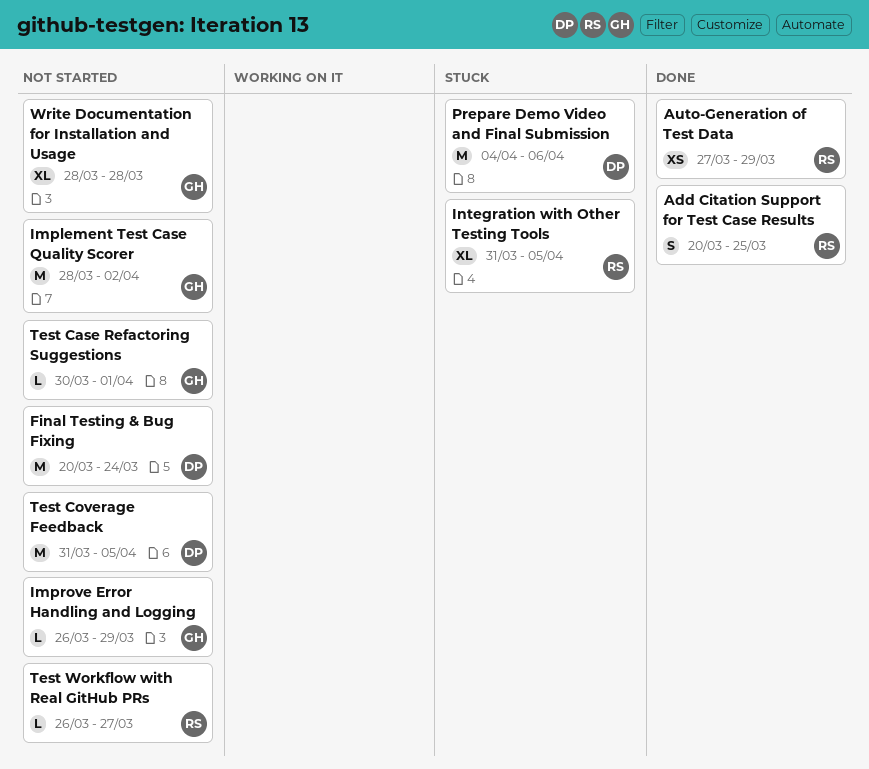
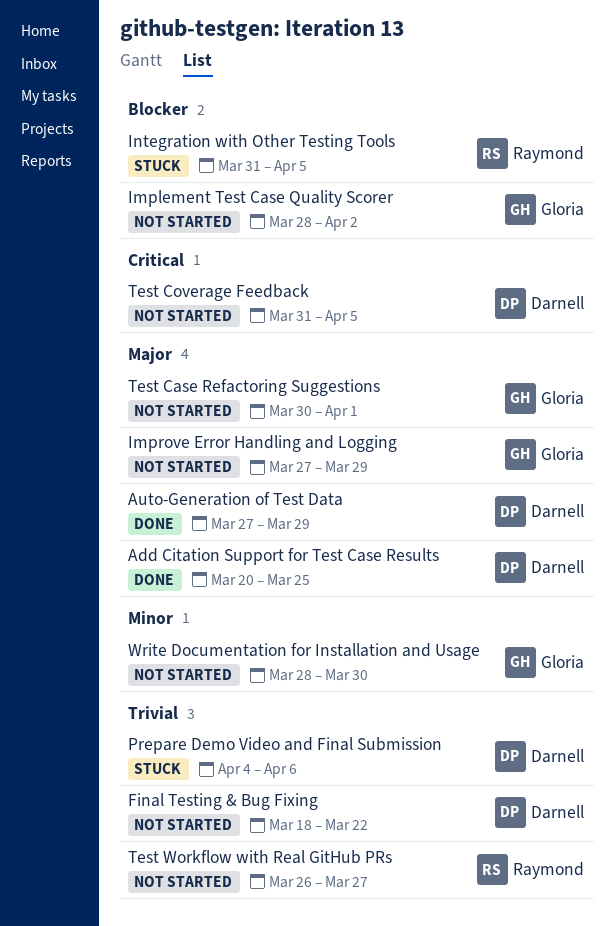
Add Citation Support for Test Case Results, owner: Raymond -> Darnell
Auto-Generation of Test Data, owner: Raymond -> Darnell
Final Testing & Bug Fixing, start: Mar 20 -> Mar 18
Final Testing & Bug Fixing, due: Mar 24 -> Mar 22
Improve Error Handling and Logging, start: Mar 26 -> Mar 27
Write Documentation for Installation and Usage, due: Mar 28 -> Mar 30

